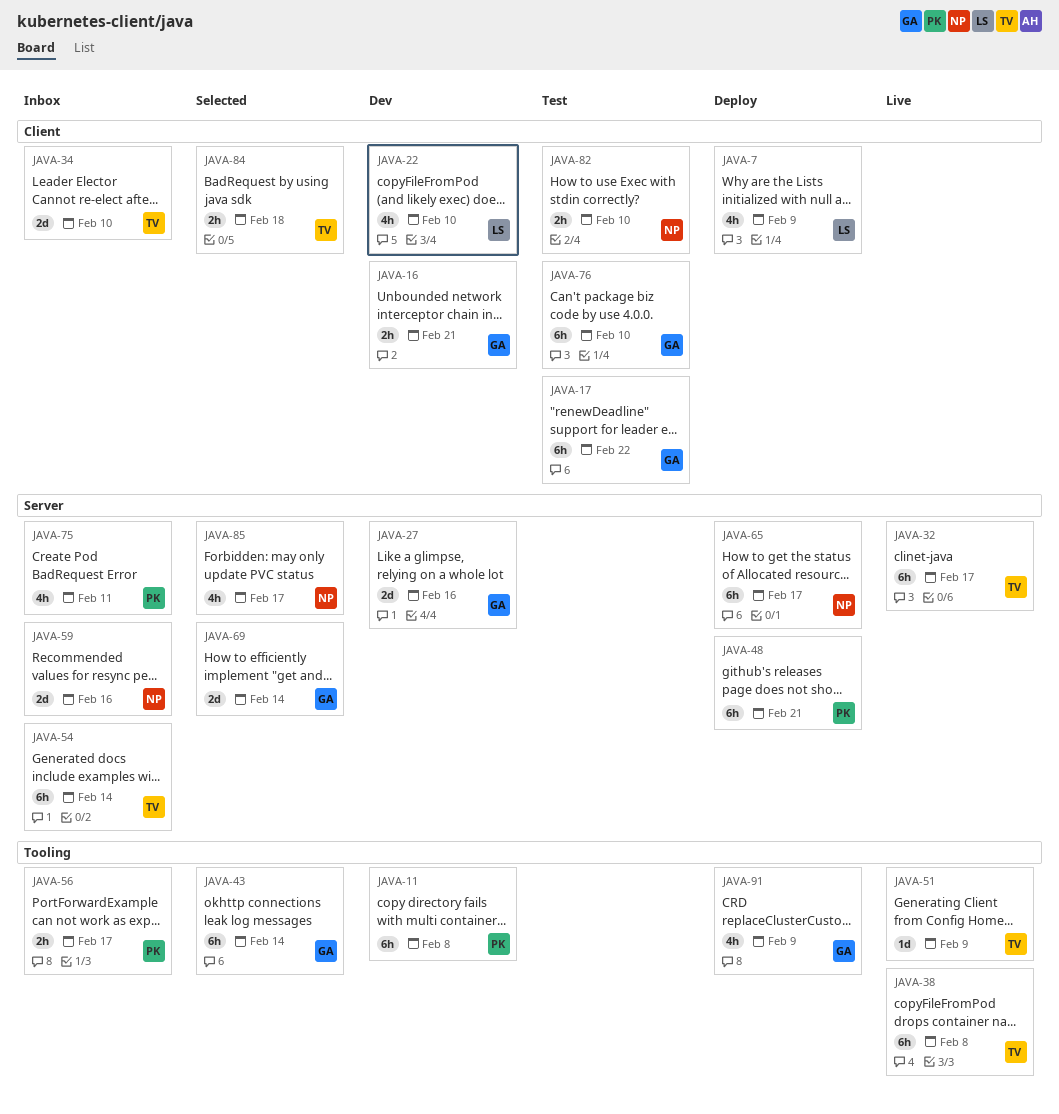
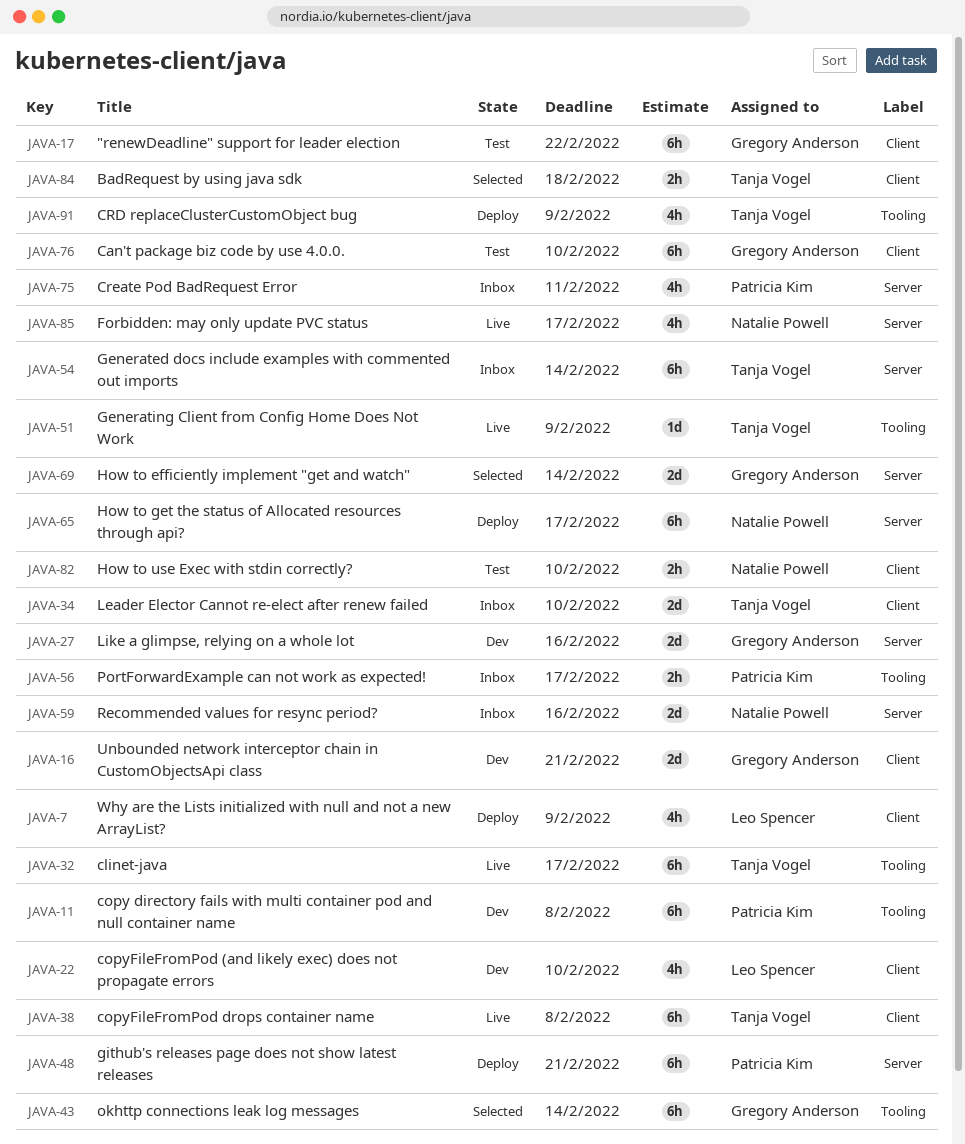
JAVA-16, estimate: 2h -> 2d
JAVA-32, label: Server -> Tooling
JAVA-38, label: Tooling -> Client
JAVA-85, status: Selected -> Live
JAVA-91, owner: Gregory Anderson -> Tanja Vogel

